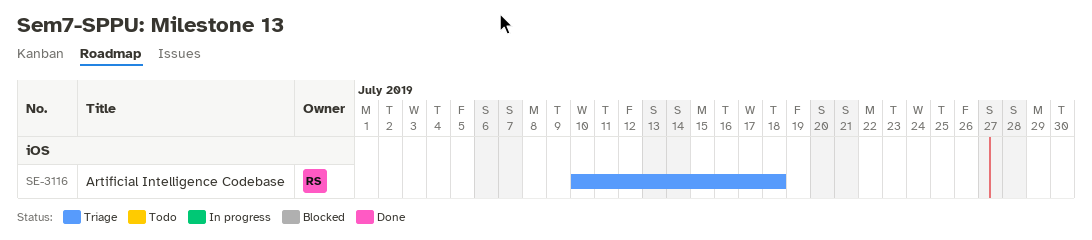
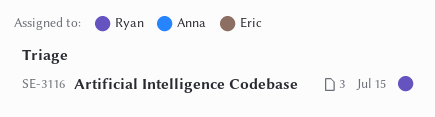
SE-3116, due: Jul 18 -> Jul 15

